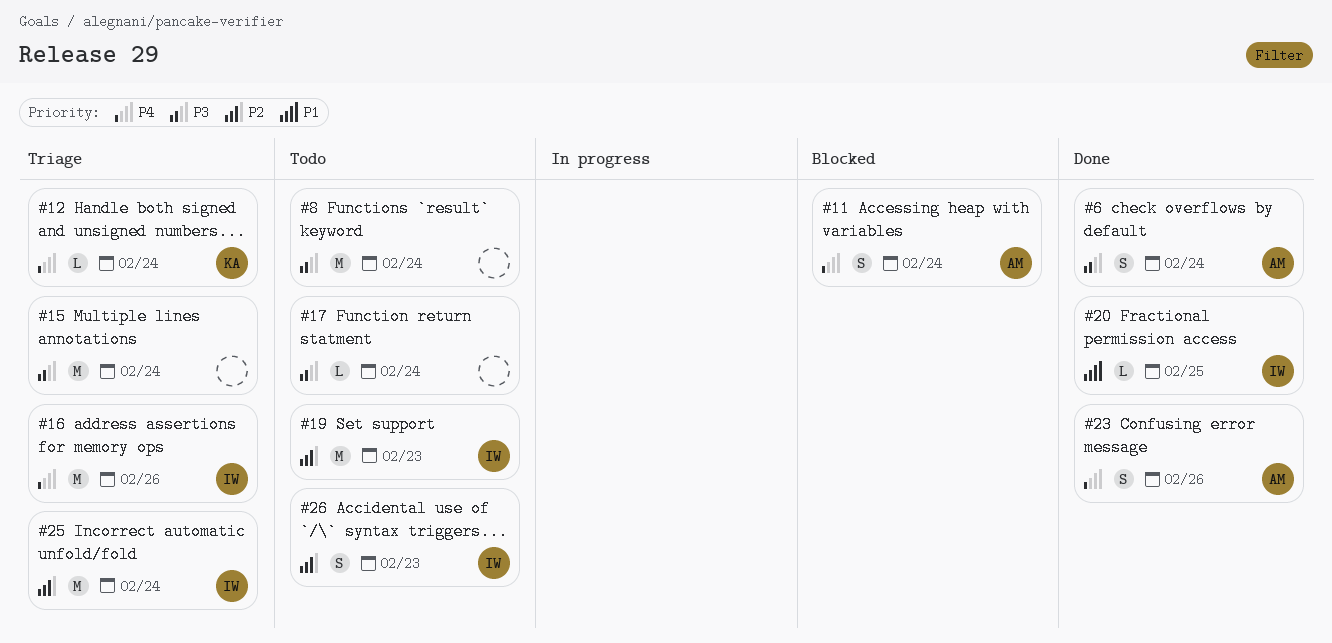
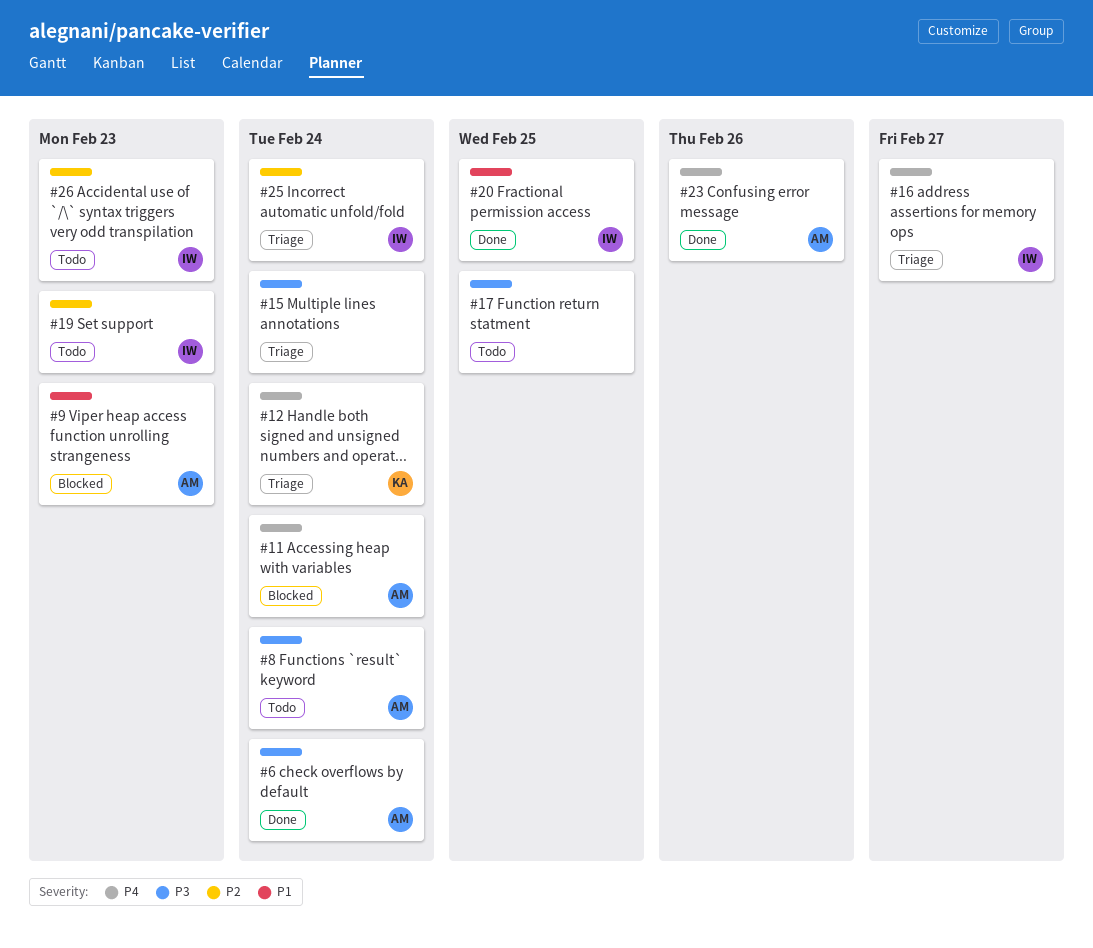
#8, owner: none -> AM
#9: none -> present
#16, due: Feb 26 -> Feb 27
#17, due: Feb 24 -> Feb 25

